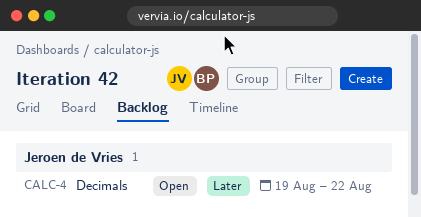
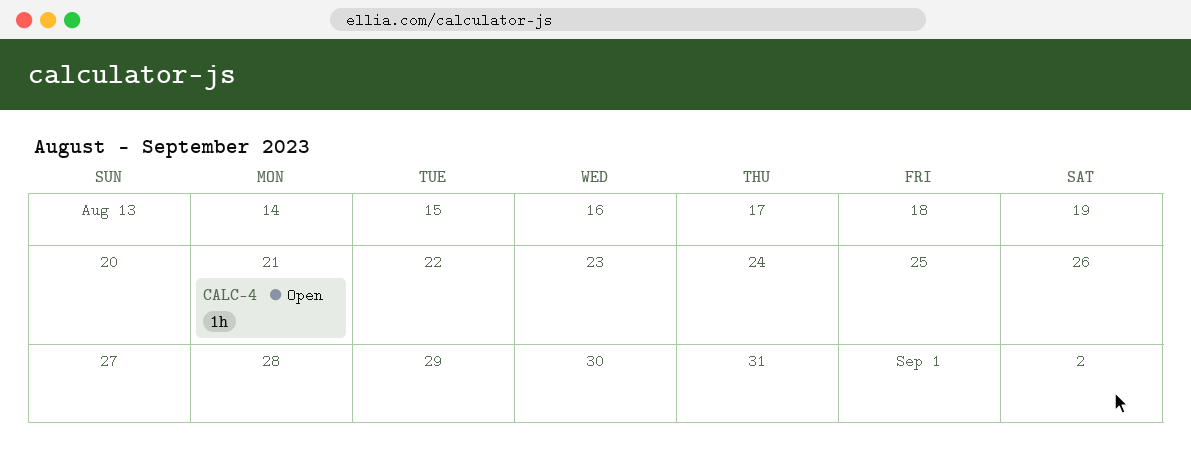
CALC-4, due: Aug 22 -> Aug 21

